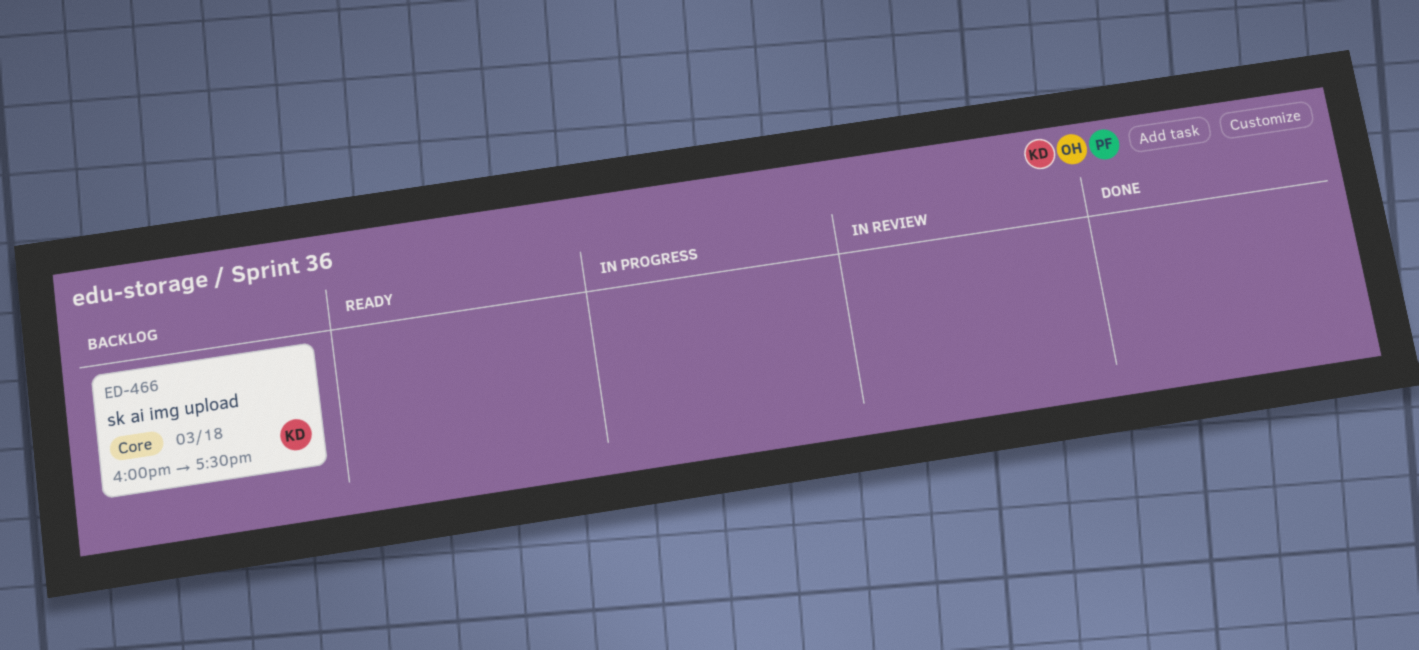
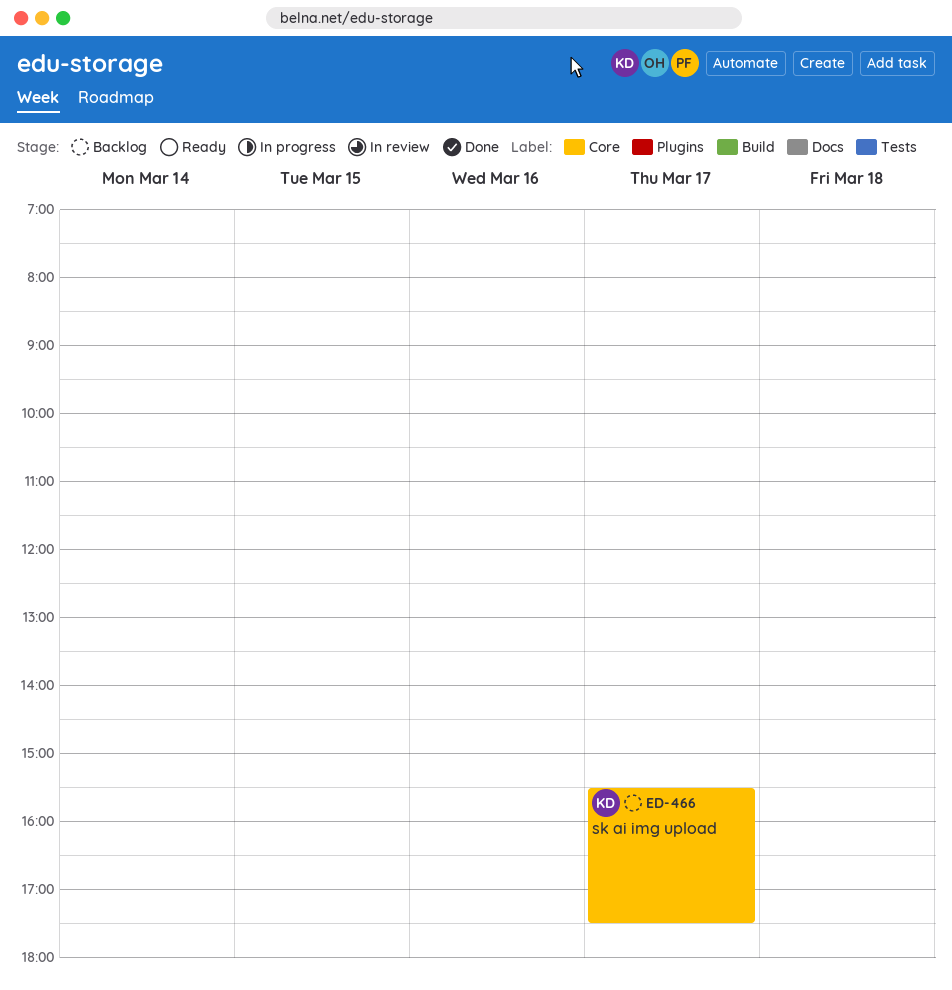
ED-466, day: Mar 18 -> Mar 17
ED-466, begins: 16:00 -> 15:30

